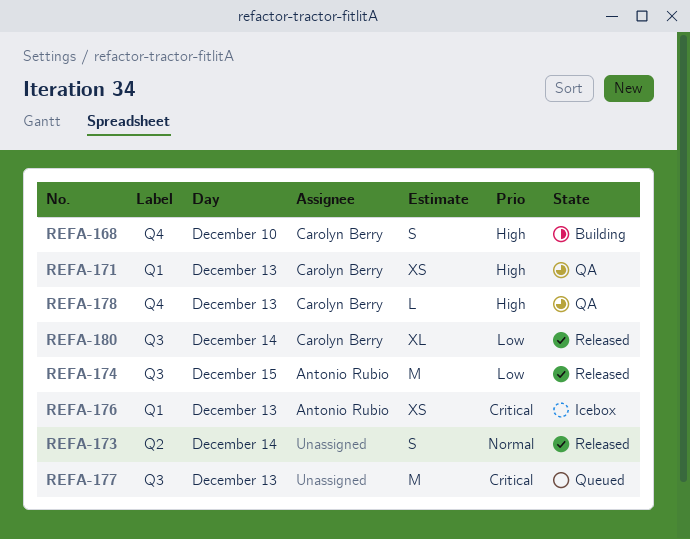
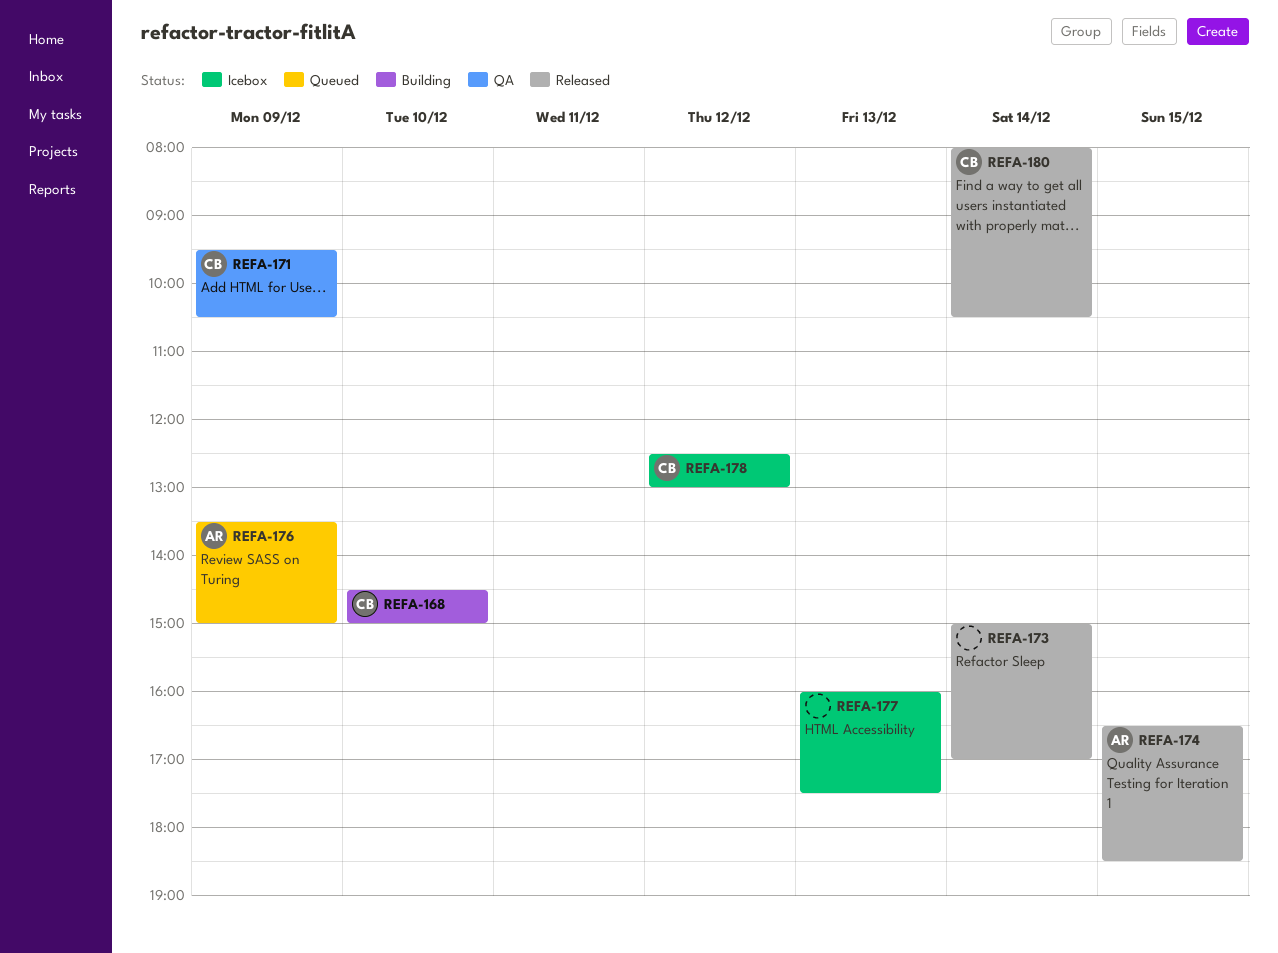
REFA-171, day: Dec 13 -> Dec 9
REFA-176, status: Icebox -> Queued
REFA-176, day: Dec 13 -> Dec 9
REFA-177, status: Queued -> Icebox
REFA-178, status: QA -> Icebox
REFA-178, day: Dec 13 -> Dec 12

